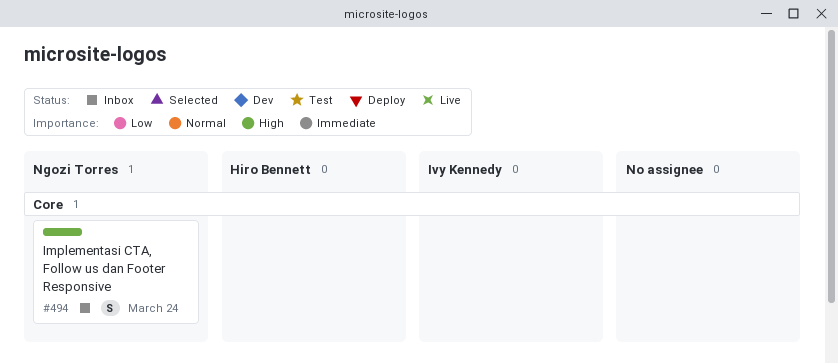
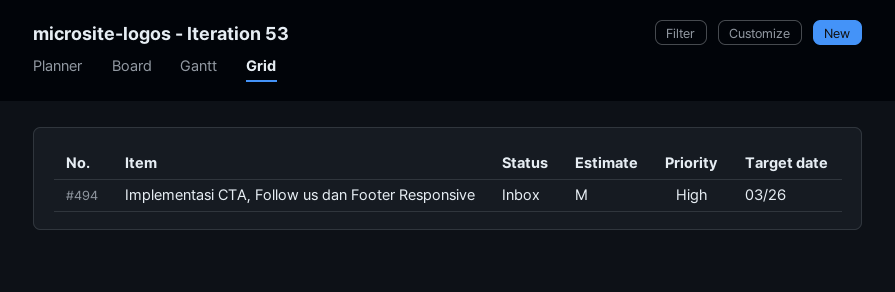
#494, estimate: S -> M
#494, due: Mar 24 -> Mar 26

